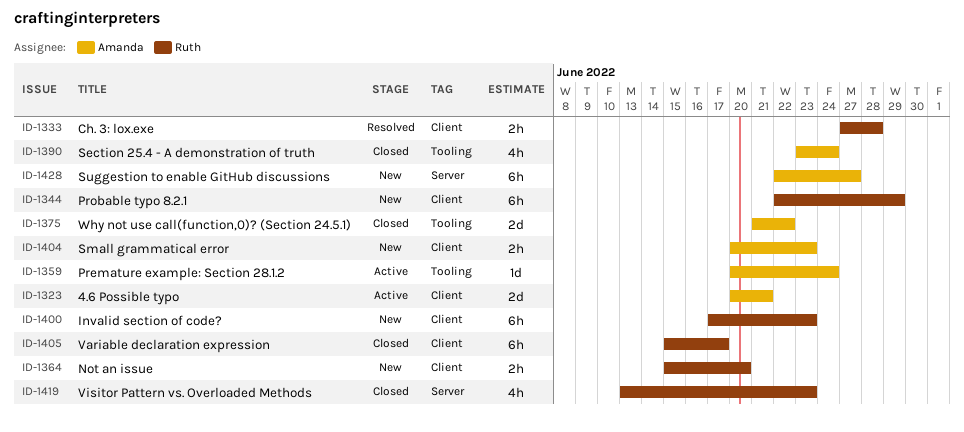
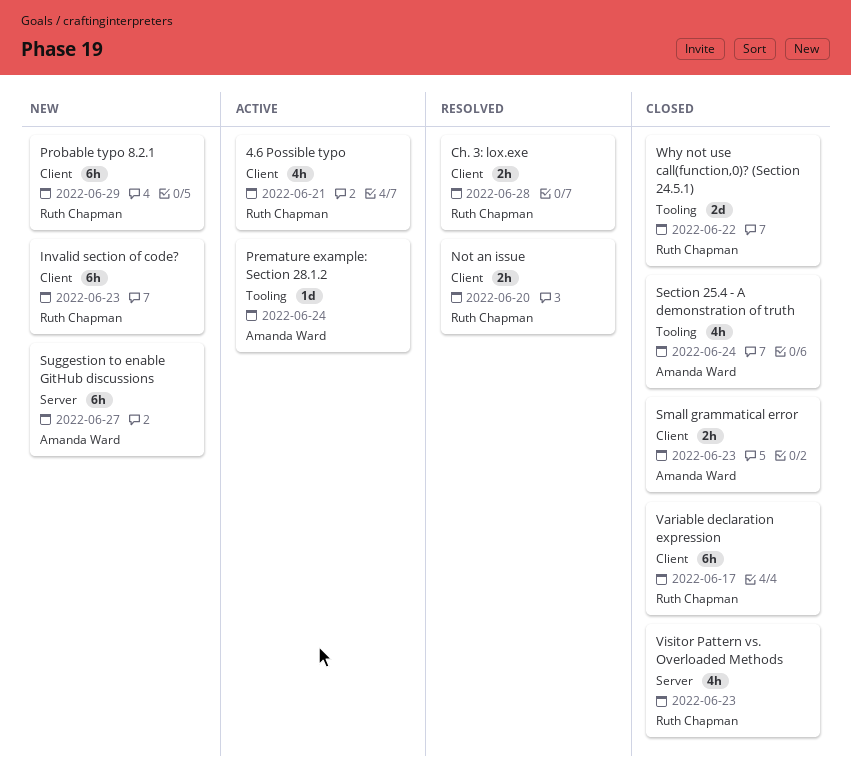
4.6 Possible typo, owner: Amanda Ward -> Ruth Chapman
4.6 Possible typo, estimate: 2d -> 4h
Not an issue, status: New -> Resolved
Small grammatical error, status: New -> Closed
Why not use call(function,0)? (Section 24.5.1), owner: Amanda Ward -> Ruth Chapman

